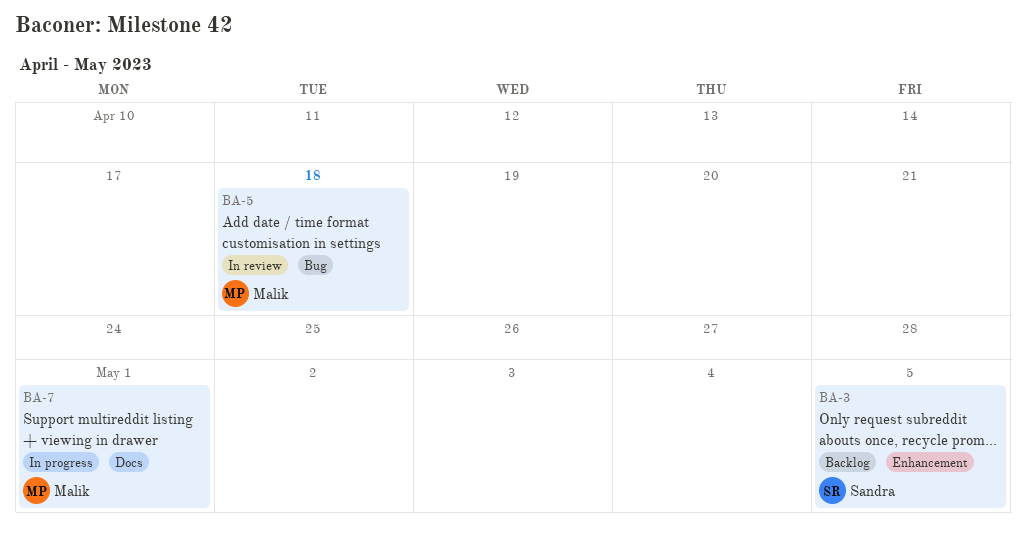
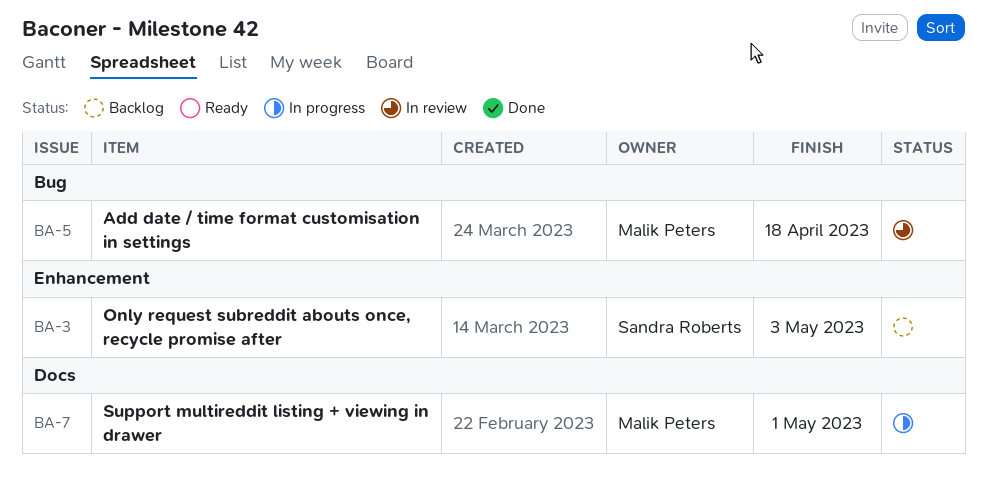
BA-3, due: May 5 -> May 3

